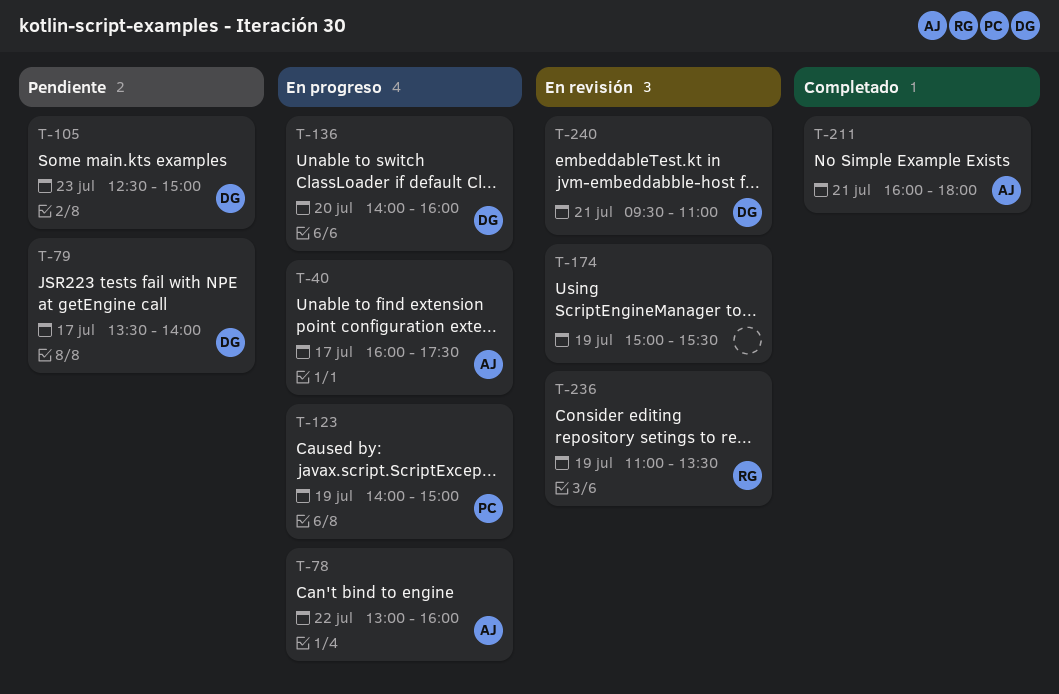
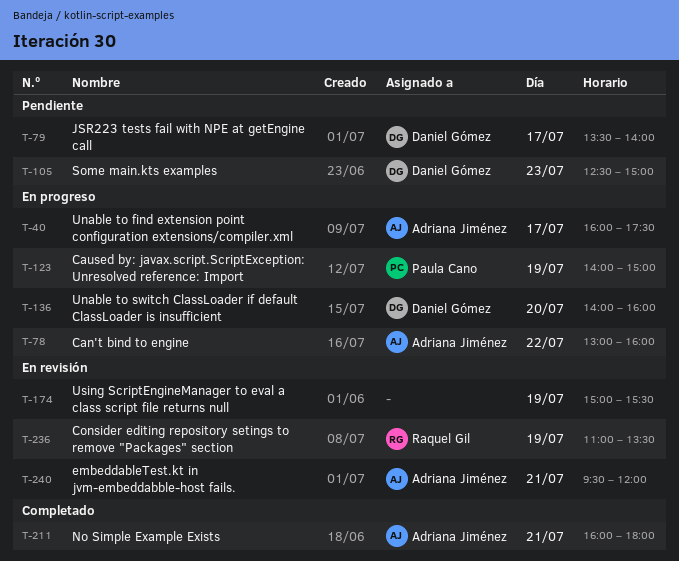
T-240, owner: Daniel Gómez -> Adriana Jiménez
T-240, ends: 11:00 -> 12:00

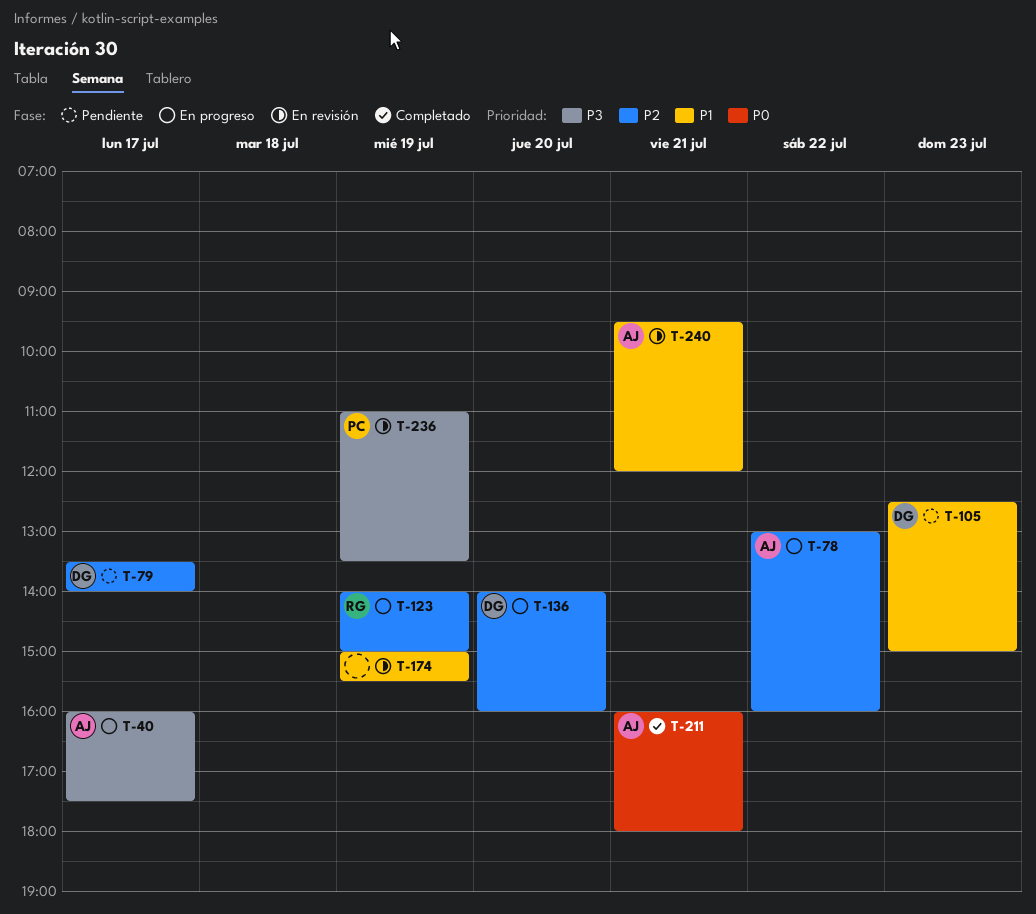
T-123, owner: Paula Cano -> Raquel Gil
T-236, owner: Raquel Gil -> Paula Cano

